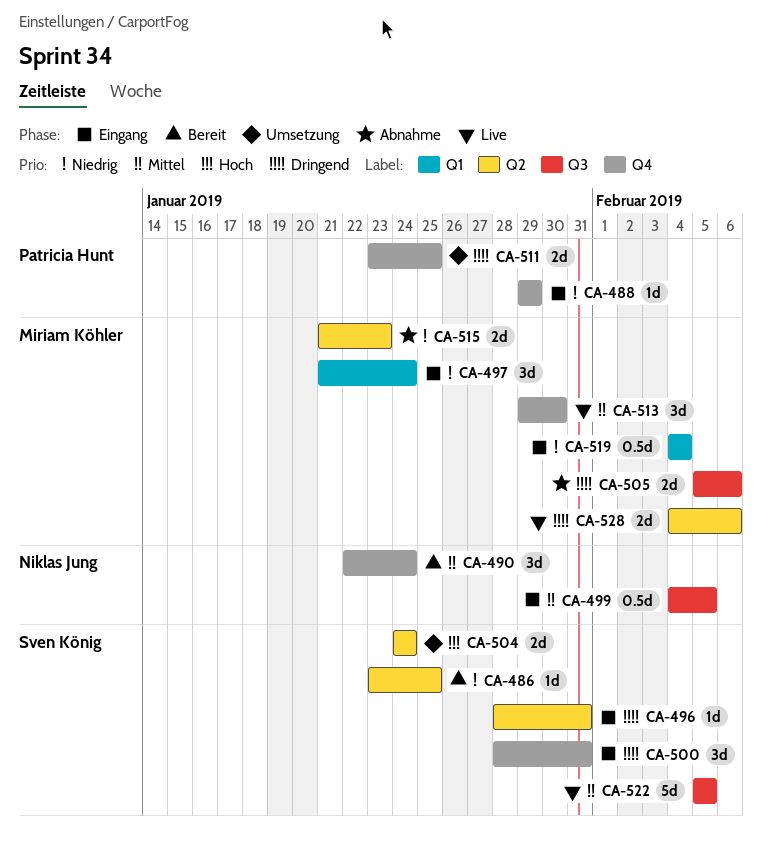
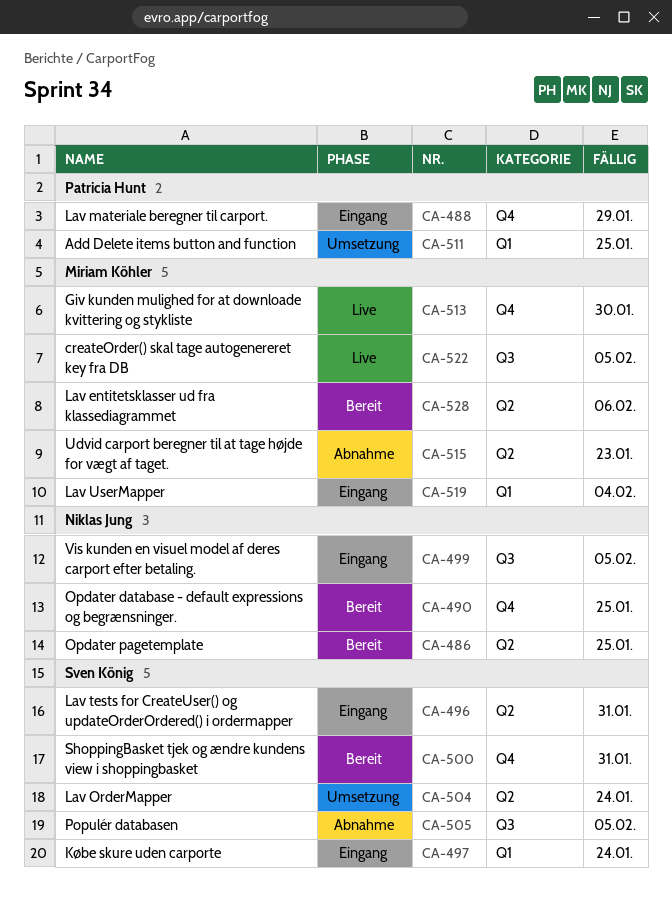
CA-486, owner: Sven König -> Niklas Jung
CA-490, due: Jan 24 -> Jan 25
CA-497, owner: Miriam Köhler -> Sven König
CA-500, status: Eingang -> Bereit
CA-505, owner: Miriam Köhler -> Sven König
CA-505, due: Feb 6 -> Feb 5
CA-511, label: Q4 -> Q1
CA-522, owner: Sven König -> Miriam Köhler
CA-528, status: Live -> Bereit

